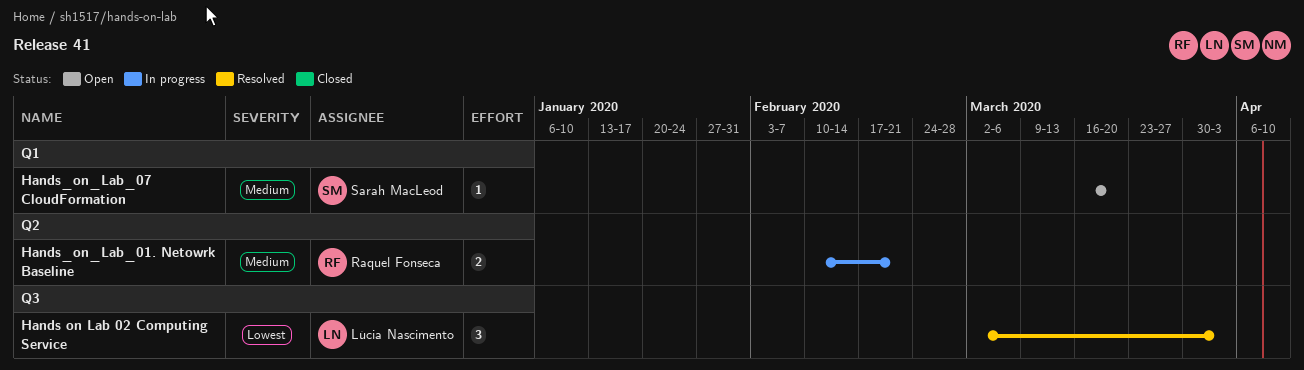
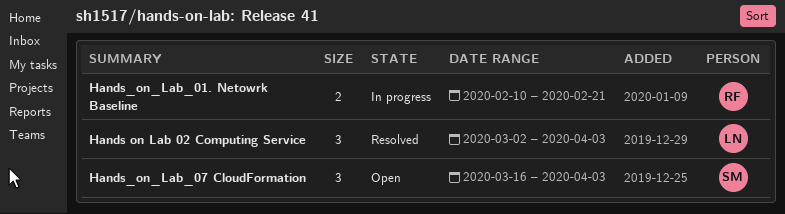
Hands_on_Lab_07 CloudFormation, estimate: 1 -> 3
Hands_on_Lab_07 CloudFormation, due: Mar 20 -> Apr 3

